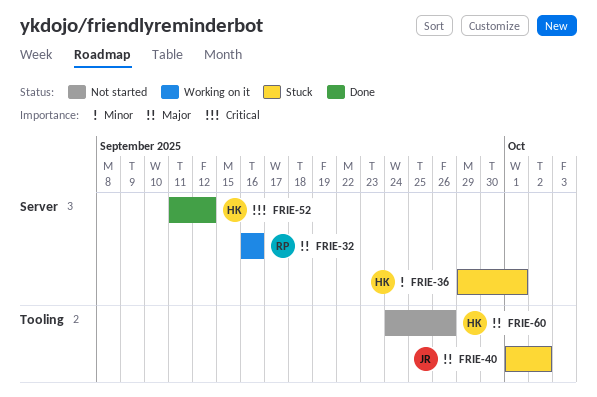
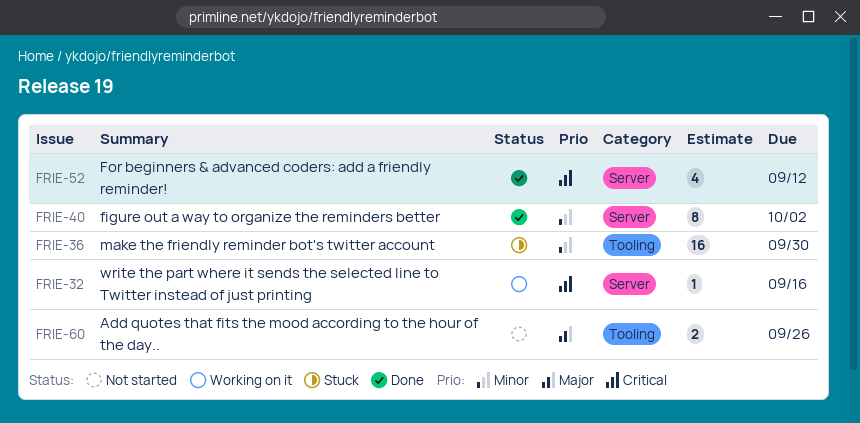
FRIE-32, priority: Major -> Critical
FRIE-36, label: Server -> Tooling
FRIE-36, due: Oct 1 -> Sep 30
FRIE-40, status: Stuck -> Done
FRIE-40, priority: Major -> Minor
FRIE-40, label: Tooling -> Server

